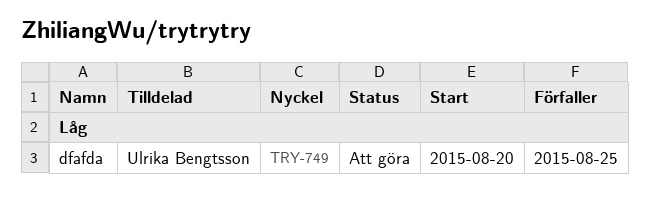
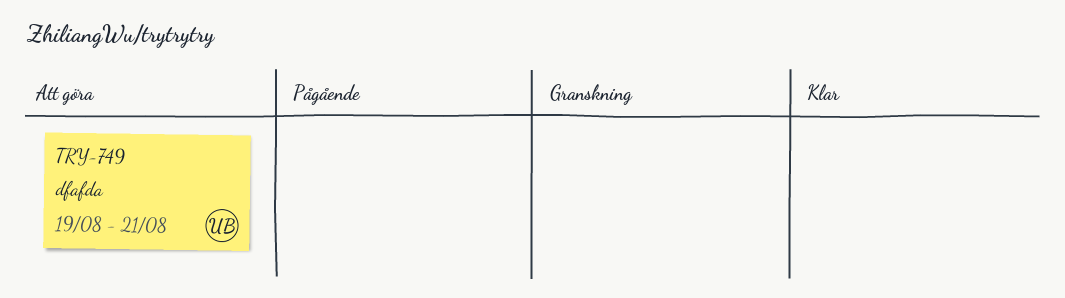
TRY-749, start: Aug 20 -> Aug 19
TRY-749, due: Aug 25 -> Aug 21

